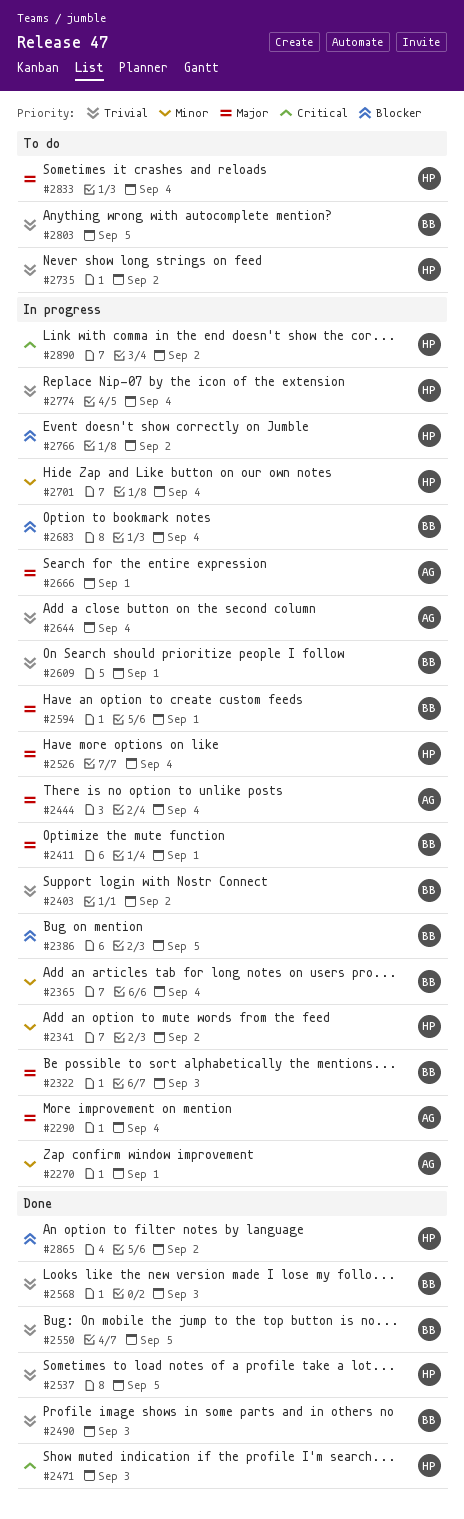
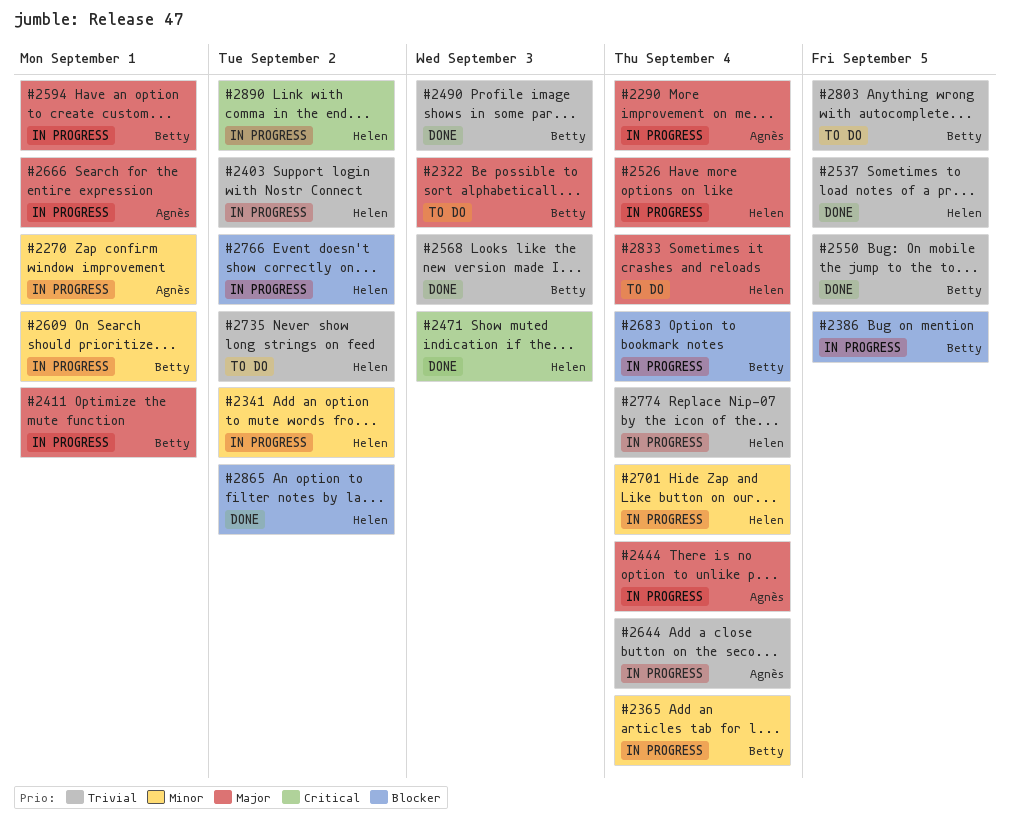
#2322, status: In progress -> To do
#2403, owner: Betty -> Helen
#2609, priority: Trivial -> Minor

